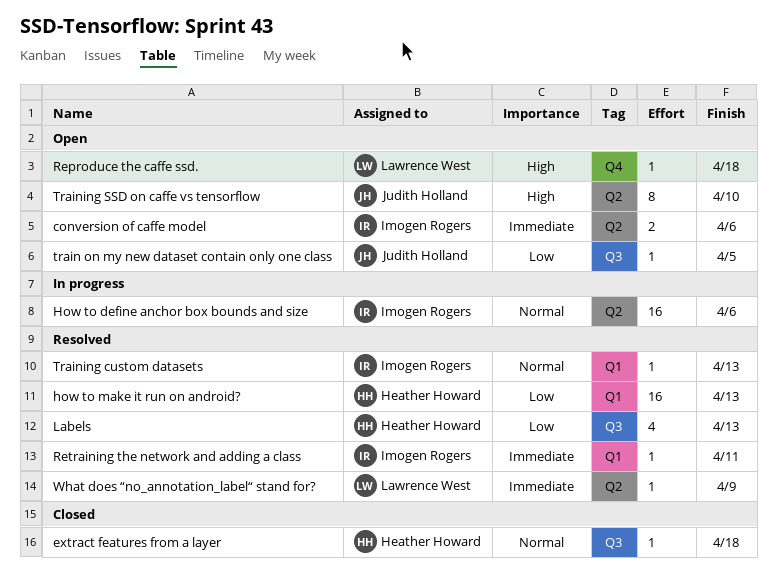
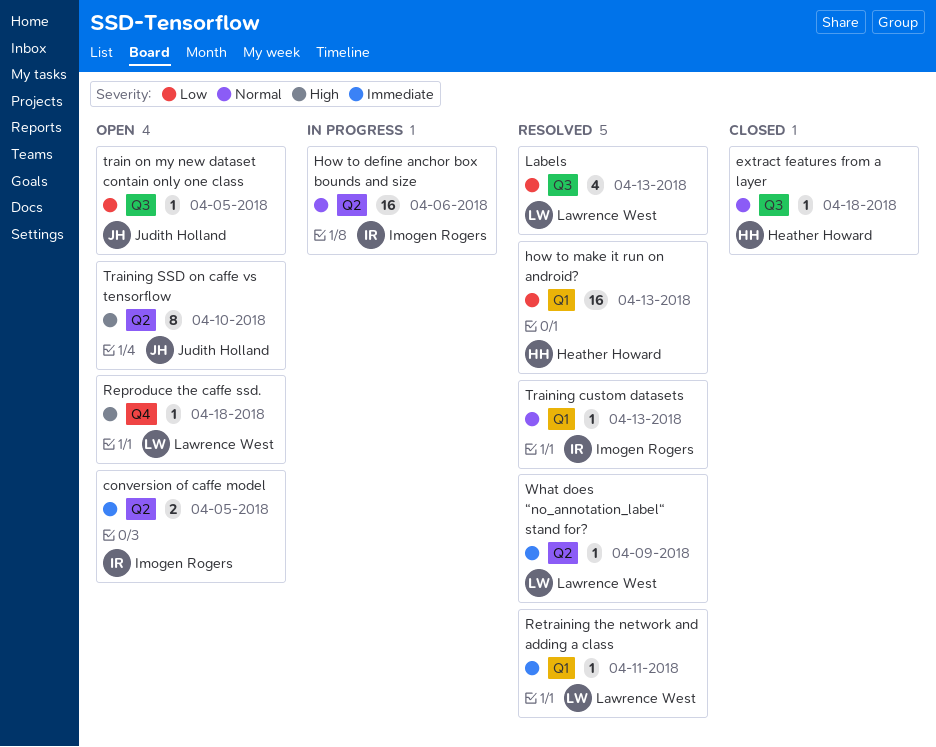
conversion of caffe model, due: Apr 6 -> Apr 5
Labels, owner: Heather Howard -> Lawrence West
Retraining the network and adding a class, owner: Imogen Rogers -> Lawrence West

